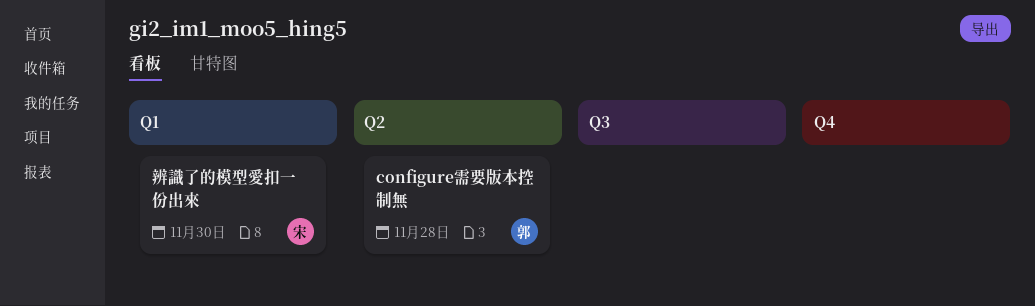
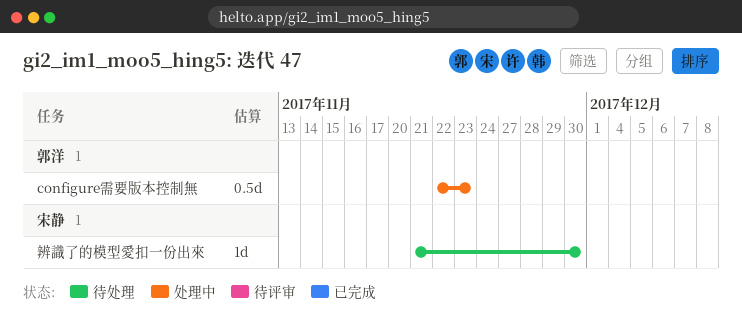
configure需要版本控制無, due: Nov 28 -> Nov 23

